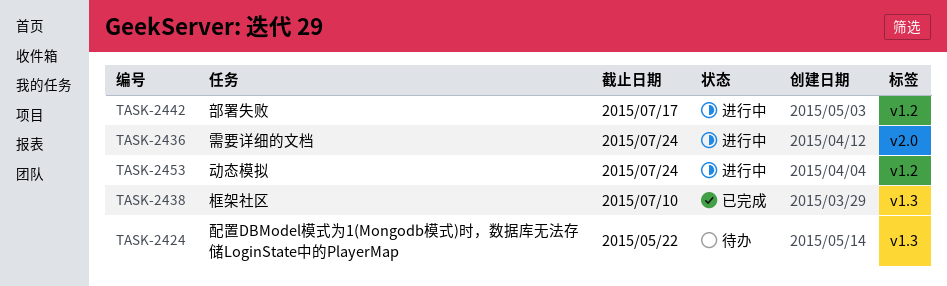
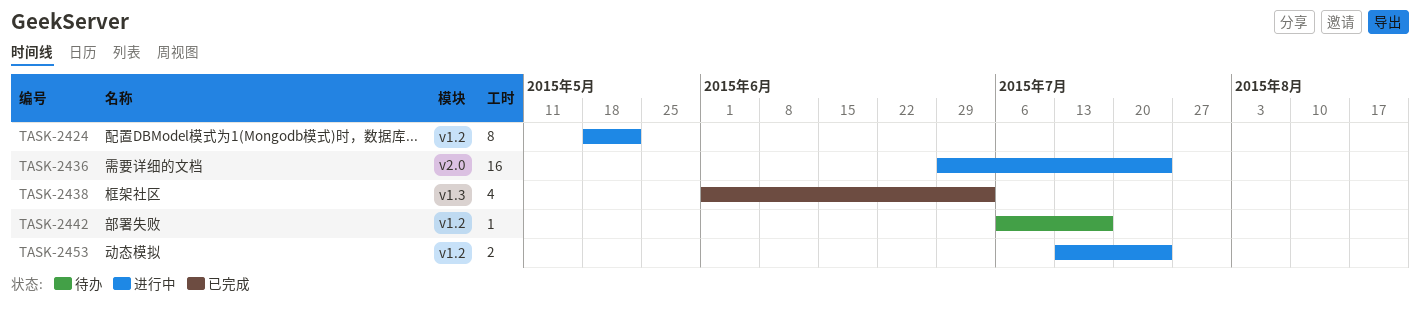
TASK-2424, status: 待办 -> 进行中
TASK-2424, label: v1.3 -> v1.2
TASK-2438, due: Jul 10 -> Jul 3
TASK-2442, status: 进行中 -> 待办

